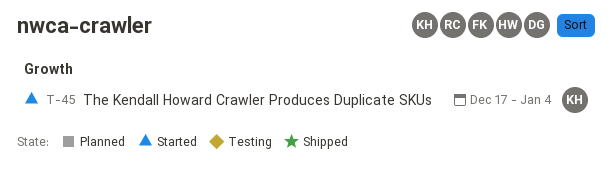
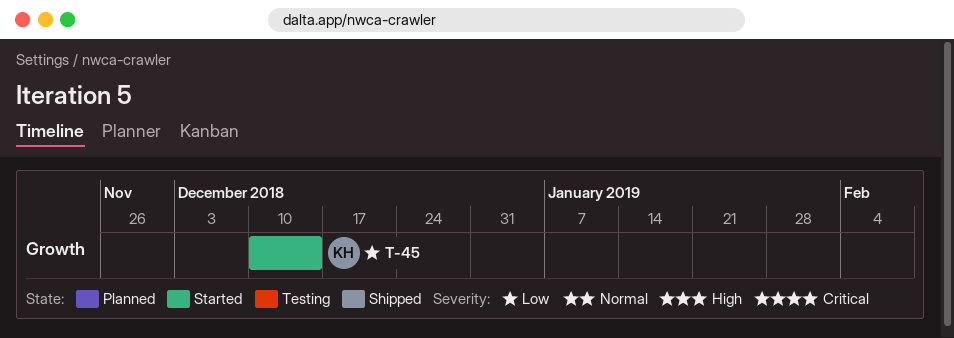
T-45, start: Dec 17 -> Dec 10
T-45, due: Jan 4 -> Dec 14

